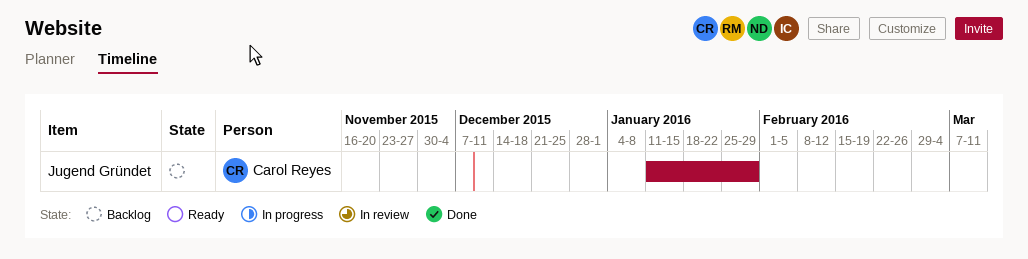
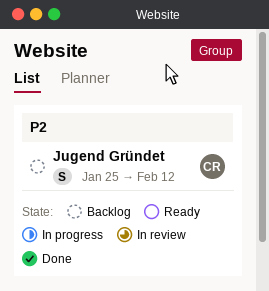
Jugend Gründet, start: Jan 11 -> Jan 25
Jugend Gründet, due: Jan 29 -> Feb 12

